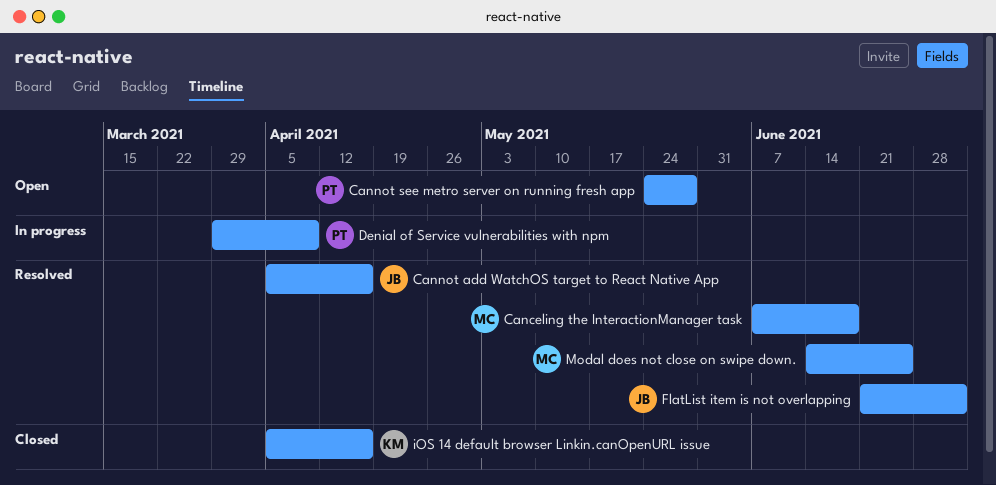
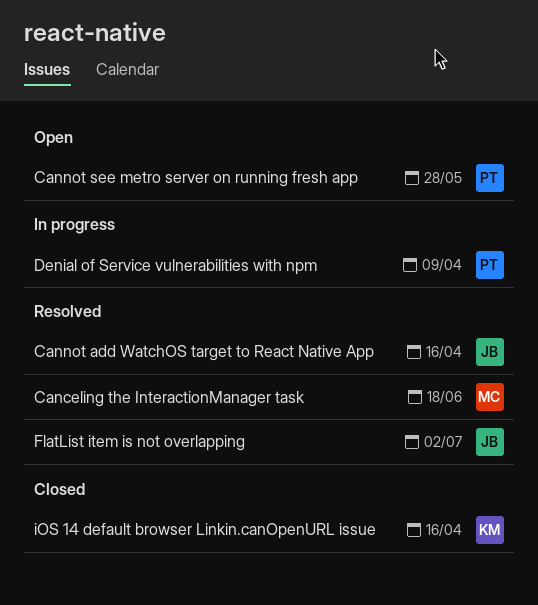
Modal does not close on swipe down.: present -> none

